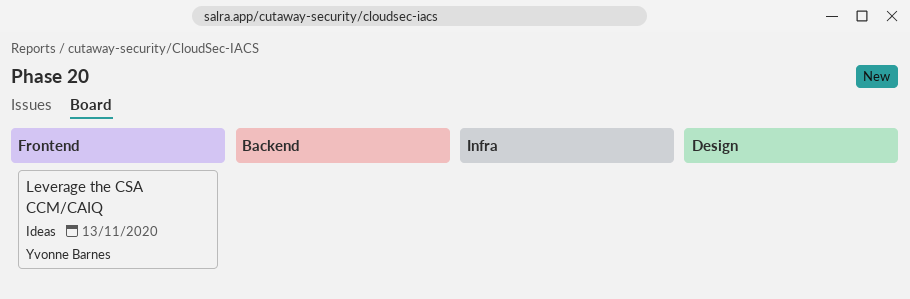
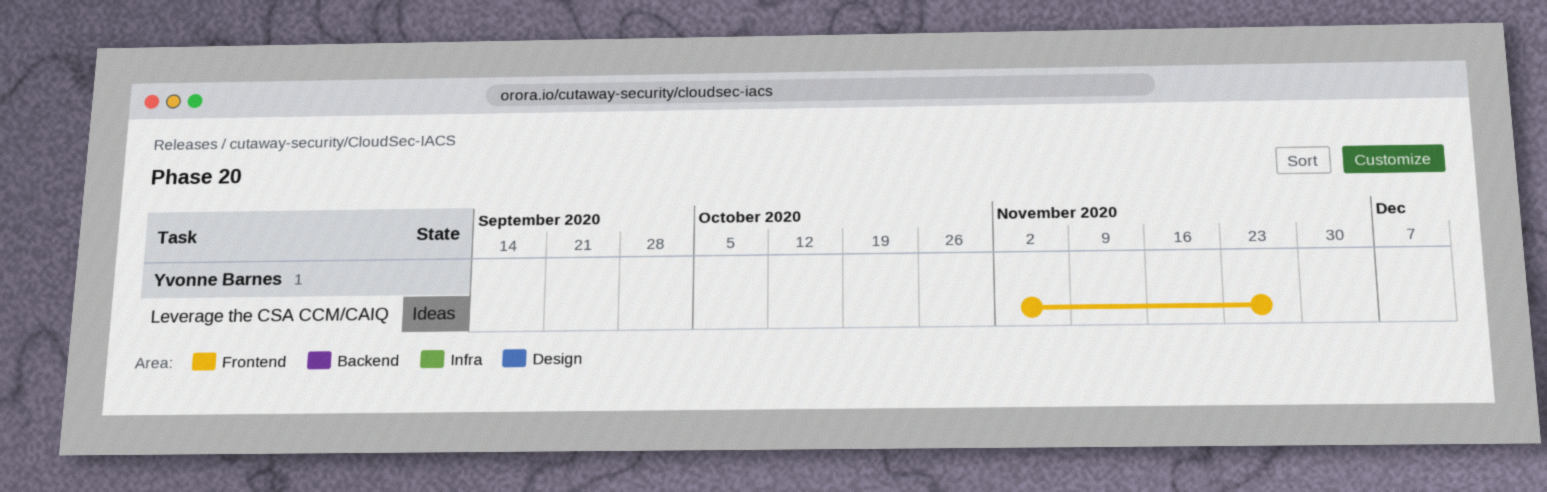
Leverage the CSA CCM/CAIQ, due: Nov 13 -> Nov 27

